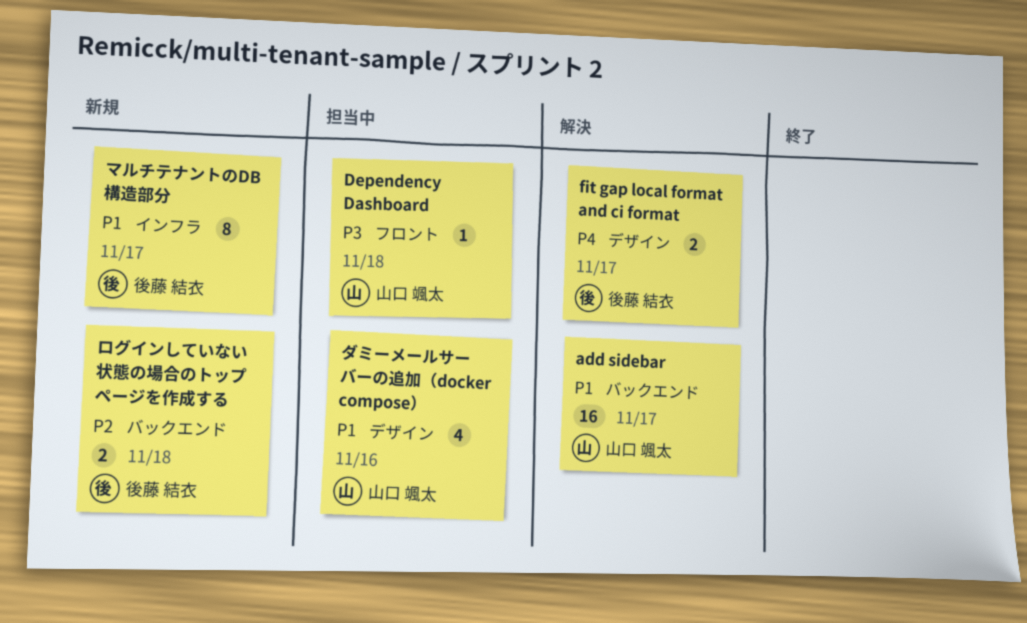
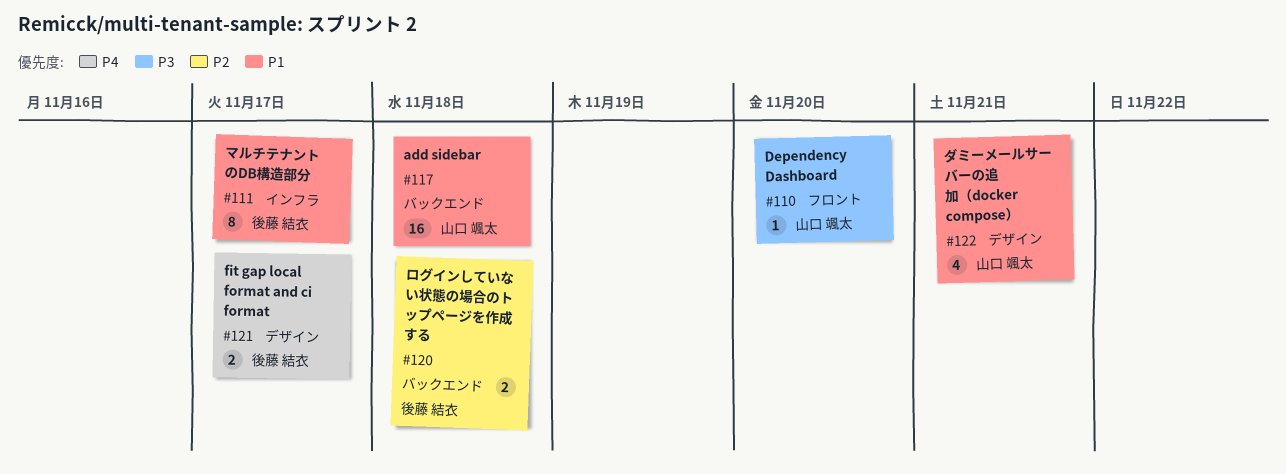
add sidebar, due: Nov 17 -> Nov 18
Dependency Dashboard, due: Nov 18 -> Nov 20
ダミーメールサーバーの追加（docker compose）, due: Nov 16 -> Nov 21

